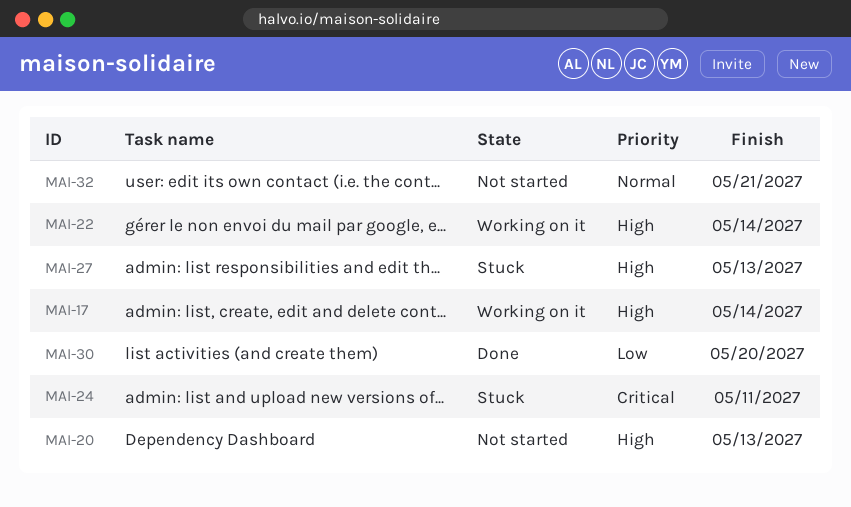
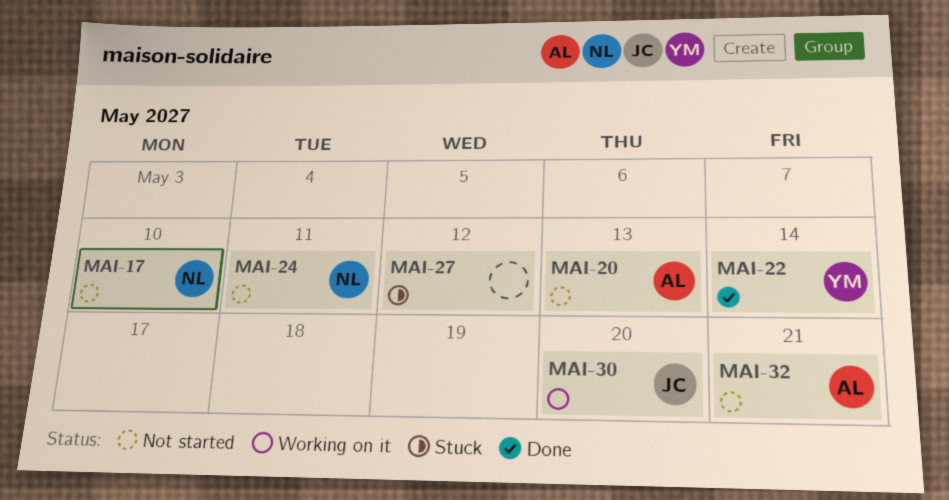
MAI-17, status: Working on it -> Not started
MAI-17, due: May 14 -> May 10
MAI-22, status: Working on it -> Done
MAI-24, status: Stuck -> Not started
MAI-27, due: May 13 -> May 12
MAI-30, status: Done -> Working on it

